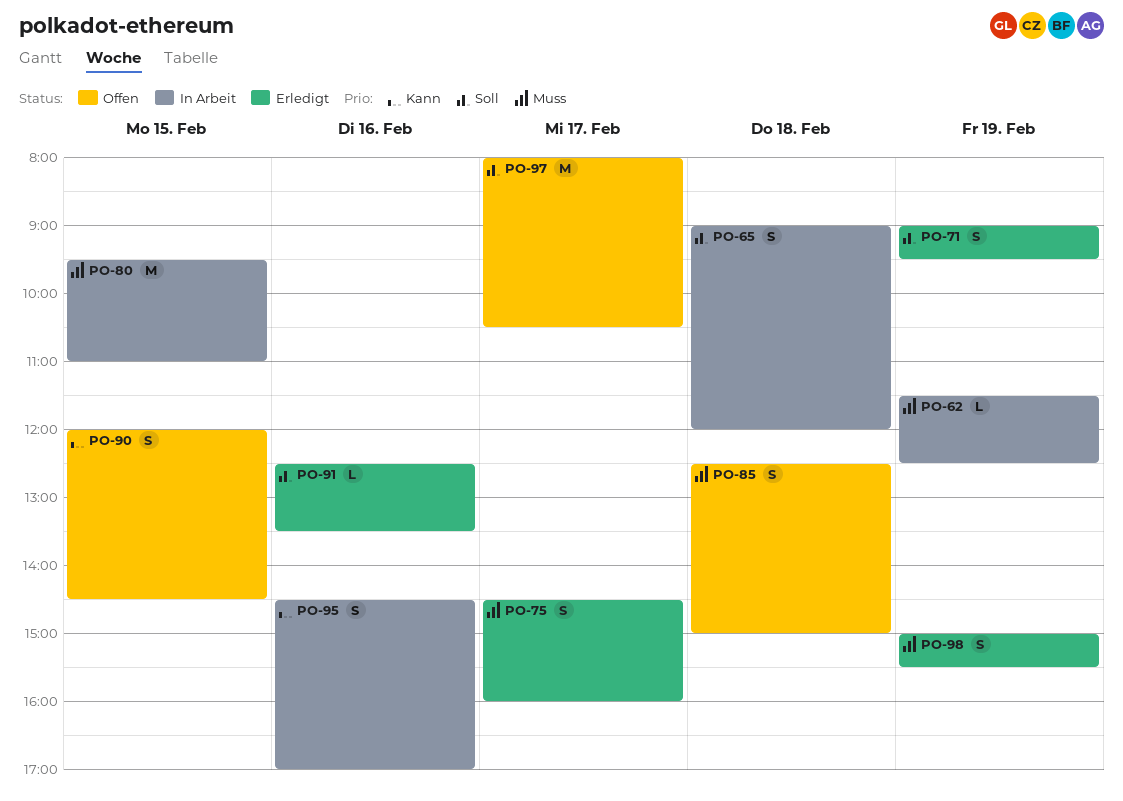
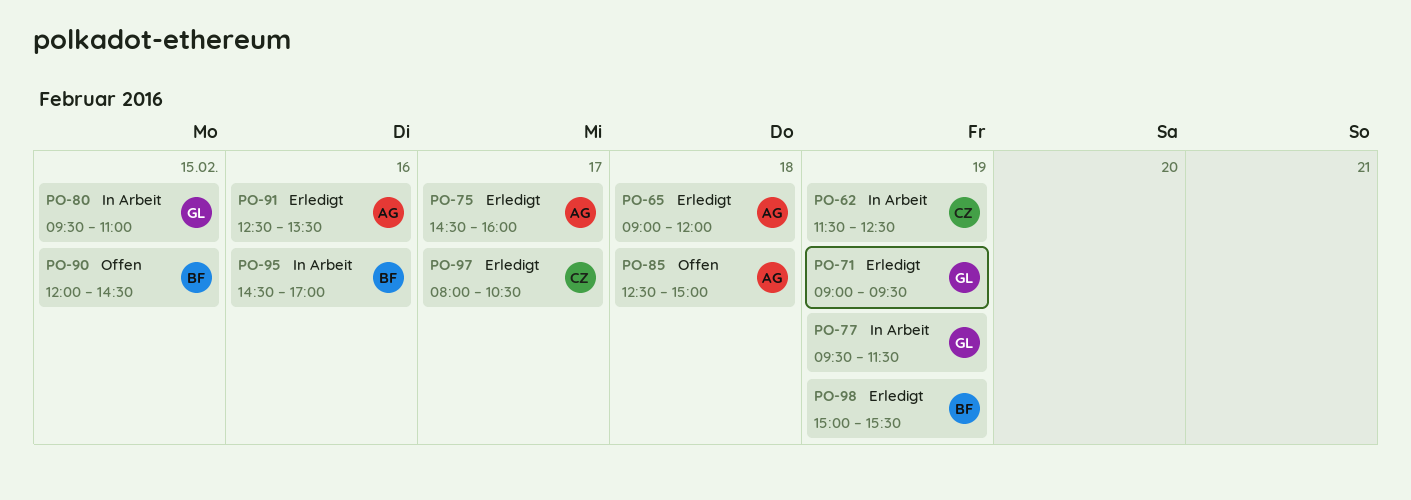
PO-65, status: In Arbeit -> Erledigt
PO-77: none -> present
PO-97, status: Offen -> Erledigt

